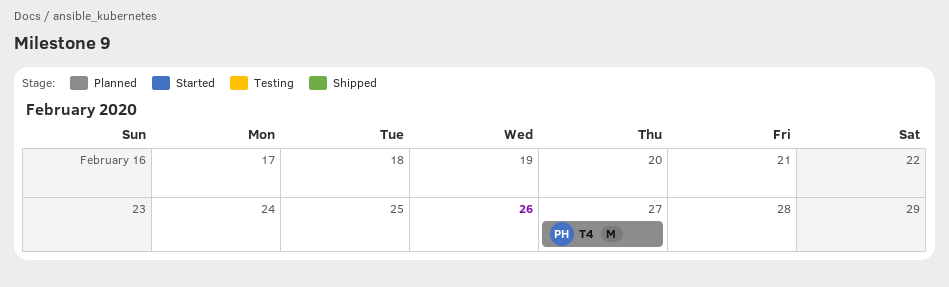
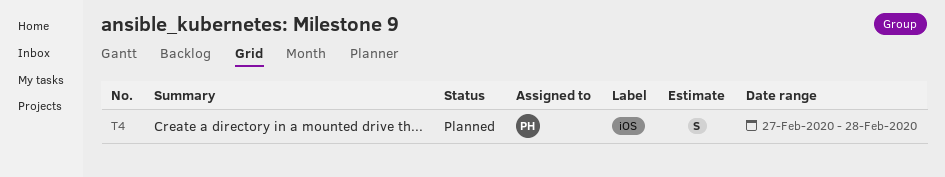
T4, estimate: M -> S
T4, due: Feb 27 -> Feb 28

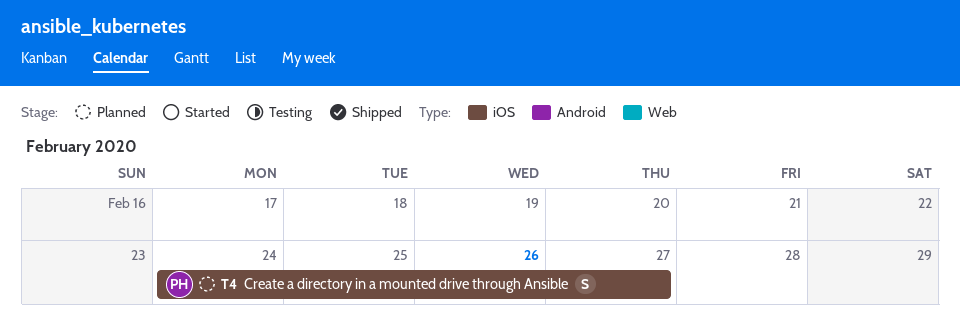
T4, start: Feb 27 -> Feb 24
T4, due: Feb 28 -> Feb 27

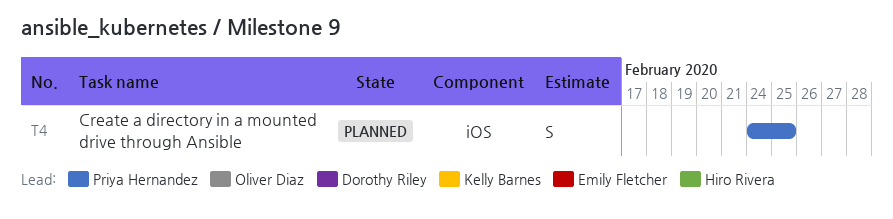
T4, due: Feb 27 -> Feb 25

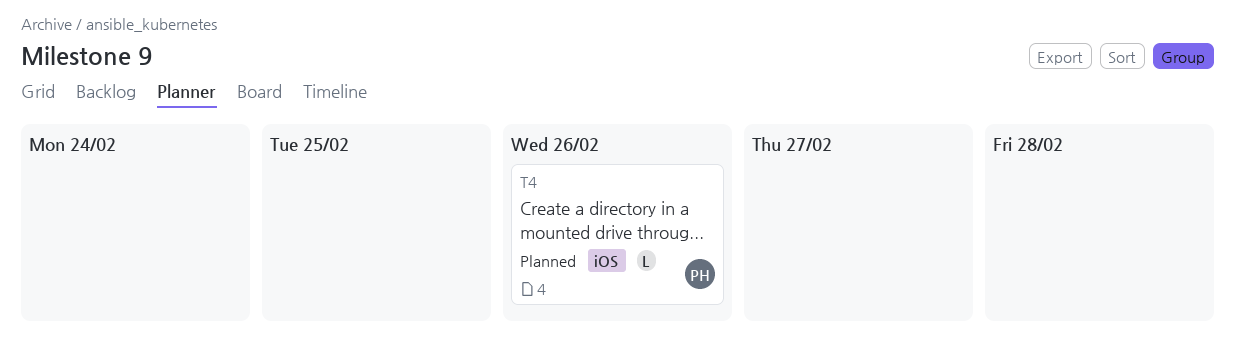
T4, estimate: S -> L
T4, due: Feb 25 -> Feb 26

